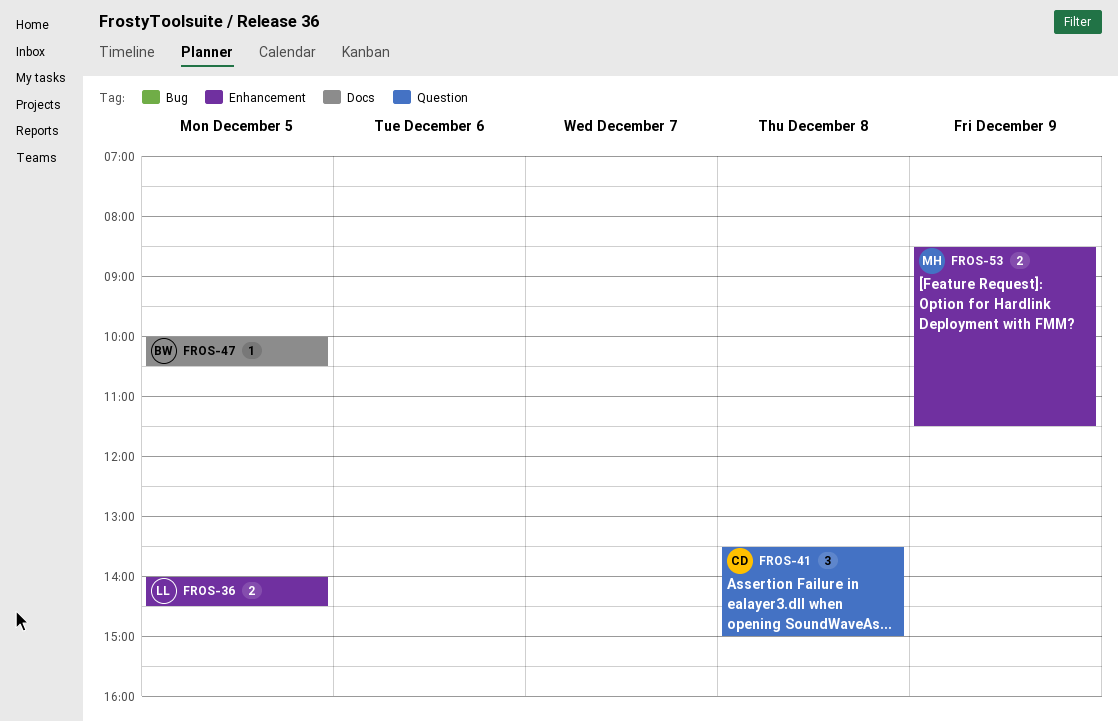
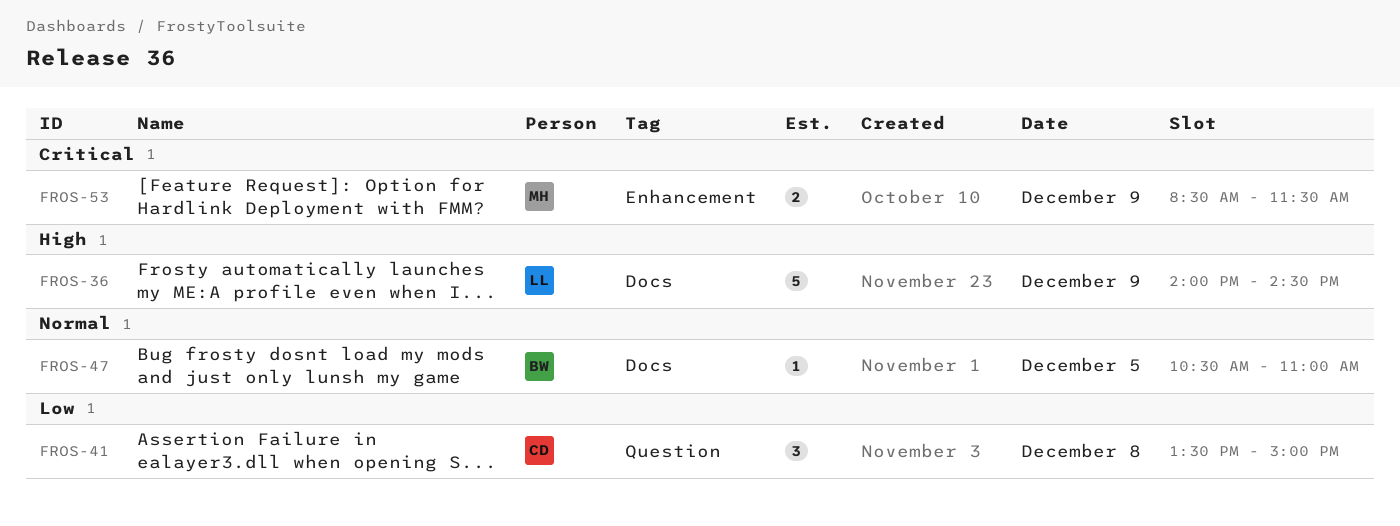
FROS-36, label: Enhancement -> Docs
FROS-36, estimate: 2 -> 5
FROS-36, day: Dec 5 -> Dec 9
FROS-47, begins: 10:00 -> 10:30
FROS-47, ends: 10:30 -> 11:00

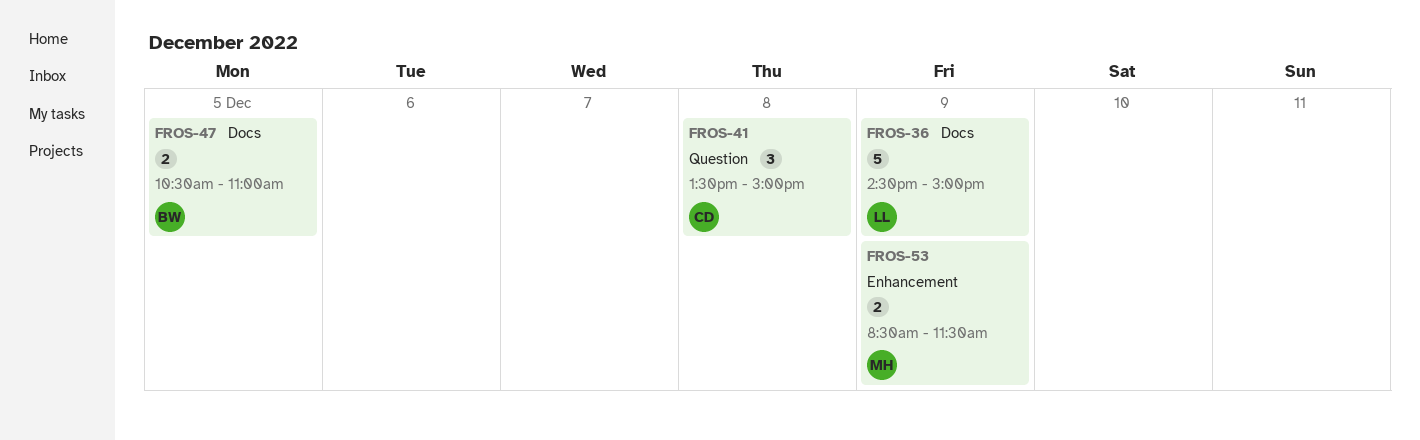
FROS-36, begins: 14:00 -> 14:30
FROS-36, ends: 14:30 -> 15:00
FROS-47, estimate: 1 -> 2

